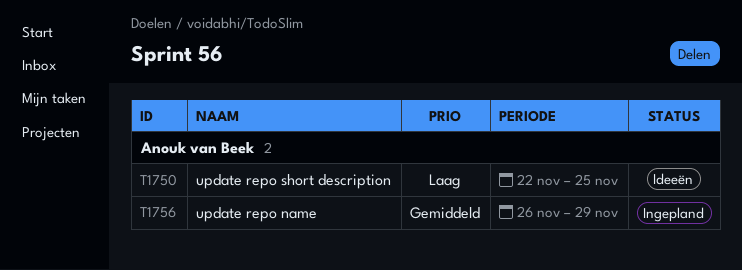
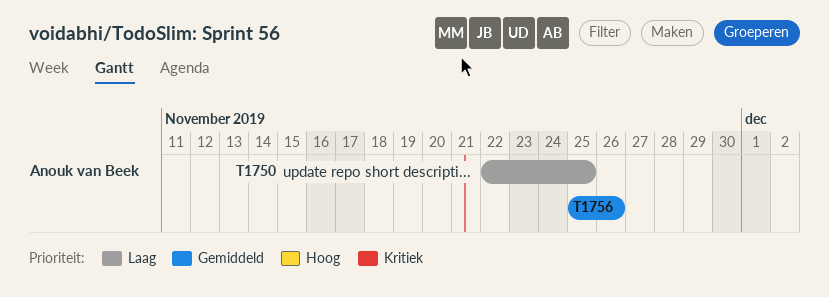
T1756, start: Nov 26 -> Nov 25
T1756, due: Nov 29 -> Nov 26

